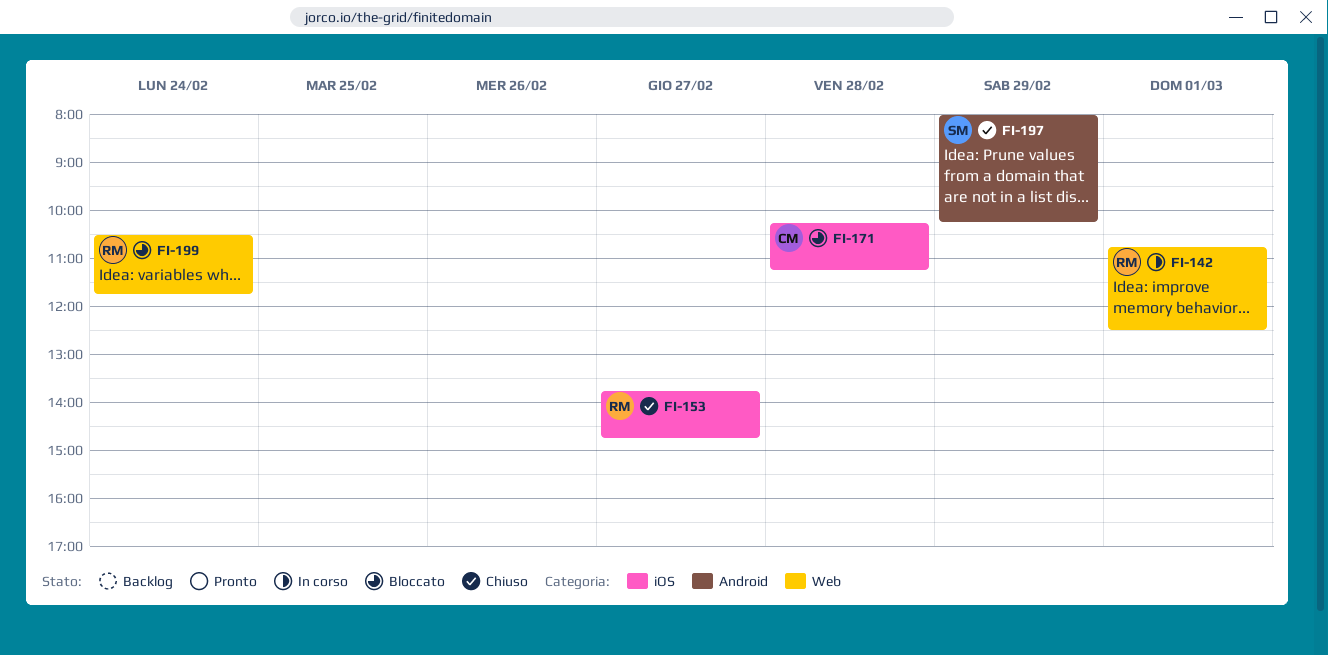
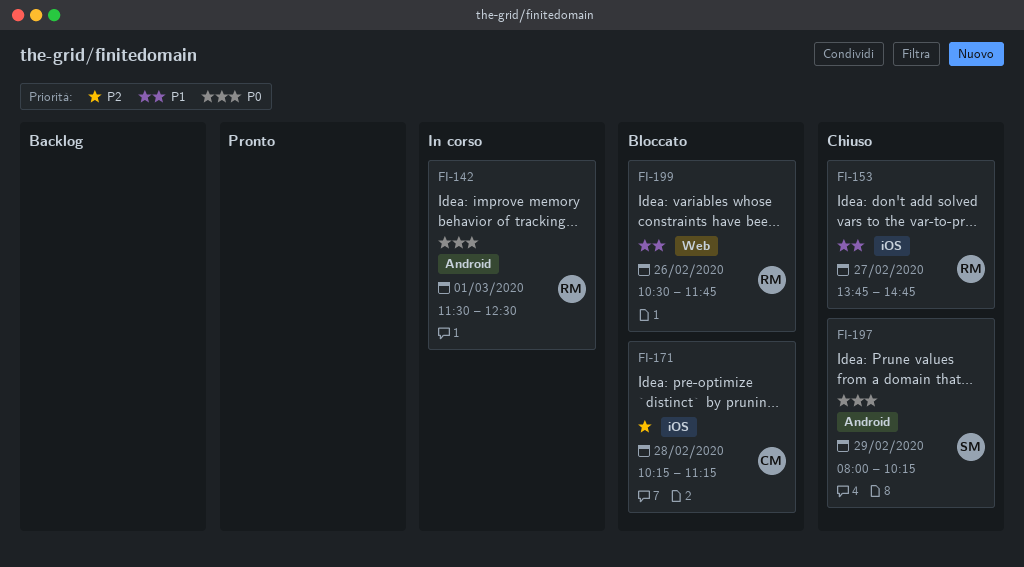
FI-142, label: Web -> Android
FI-142, begins: 10:45 -> 11:30
FI-199, day: Feb 24 -> Feb 26

